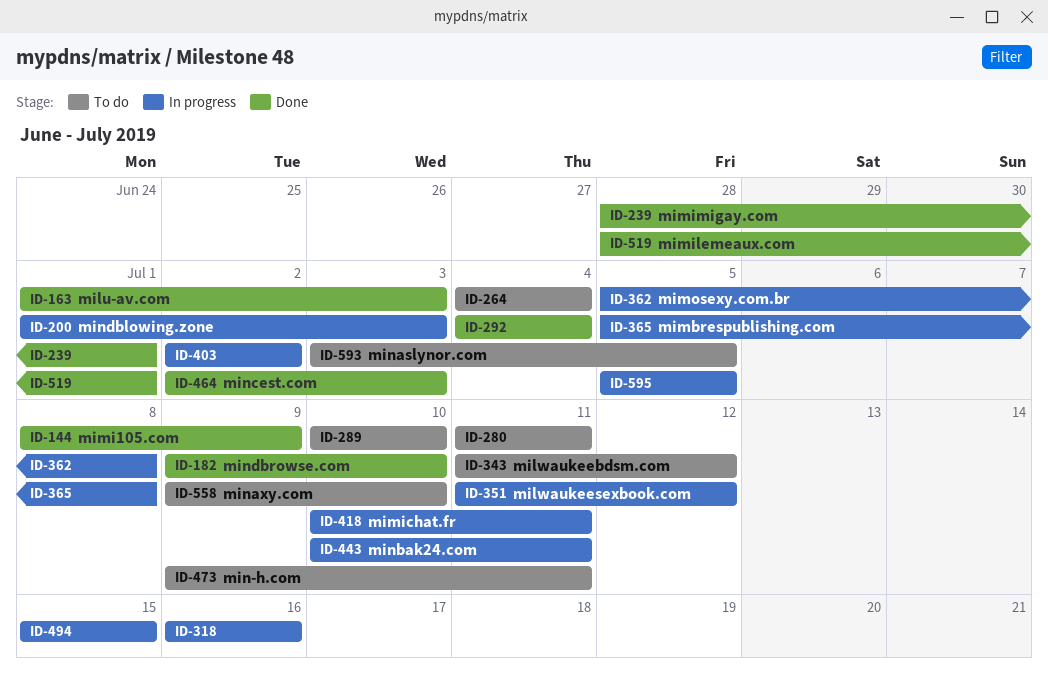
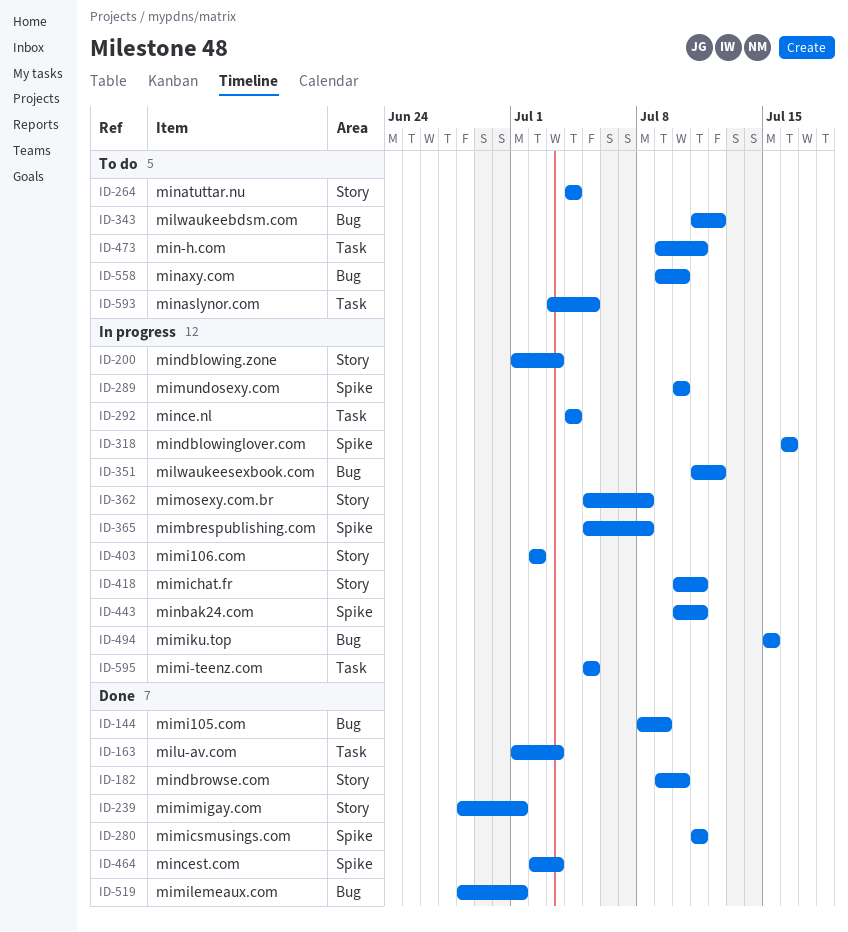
ID-280, status: To do -> Done
ID-289, status: To do -> In progress
ID-292, status: Done -> In progress

